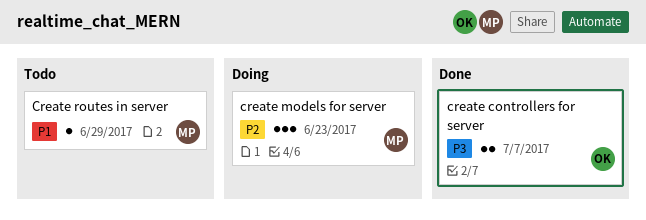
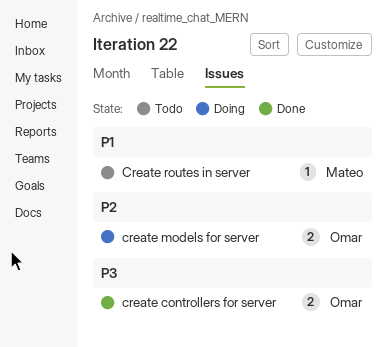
create models for server, owner: Mateo -> Omar
create models for server, estimate: 3 -> 2

